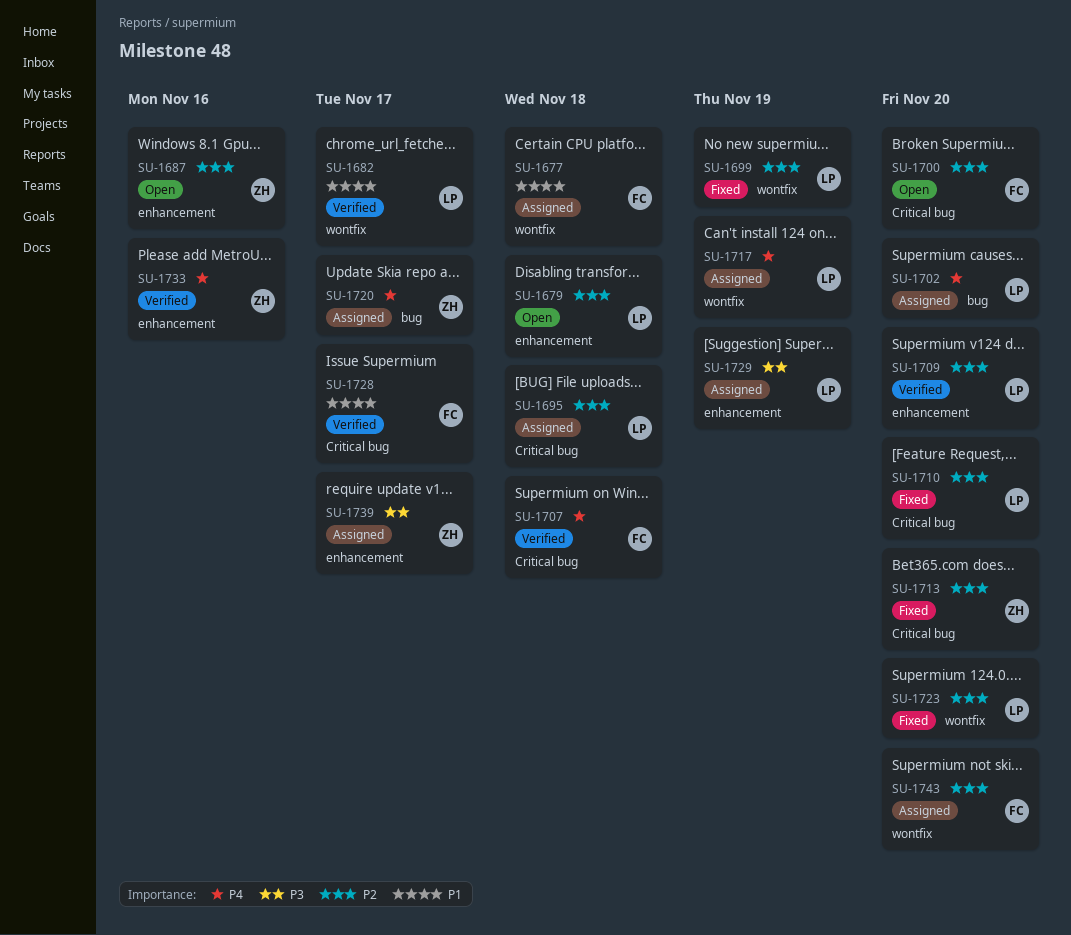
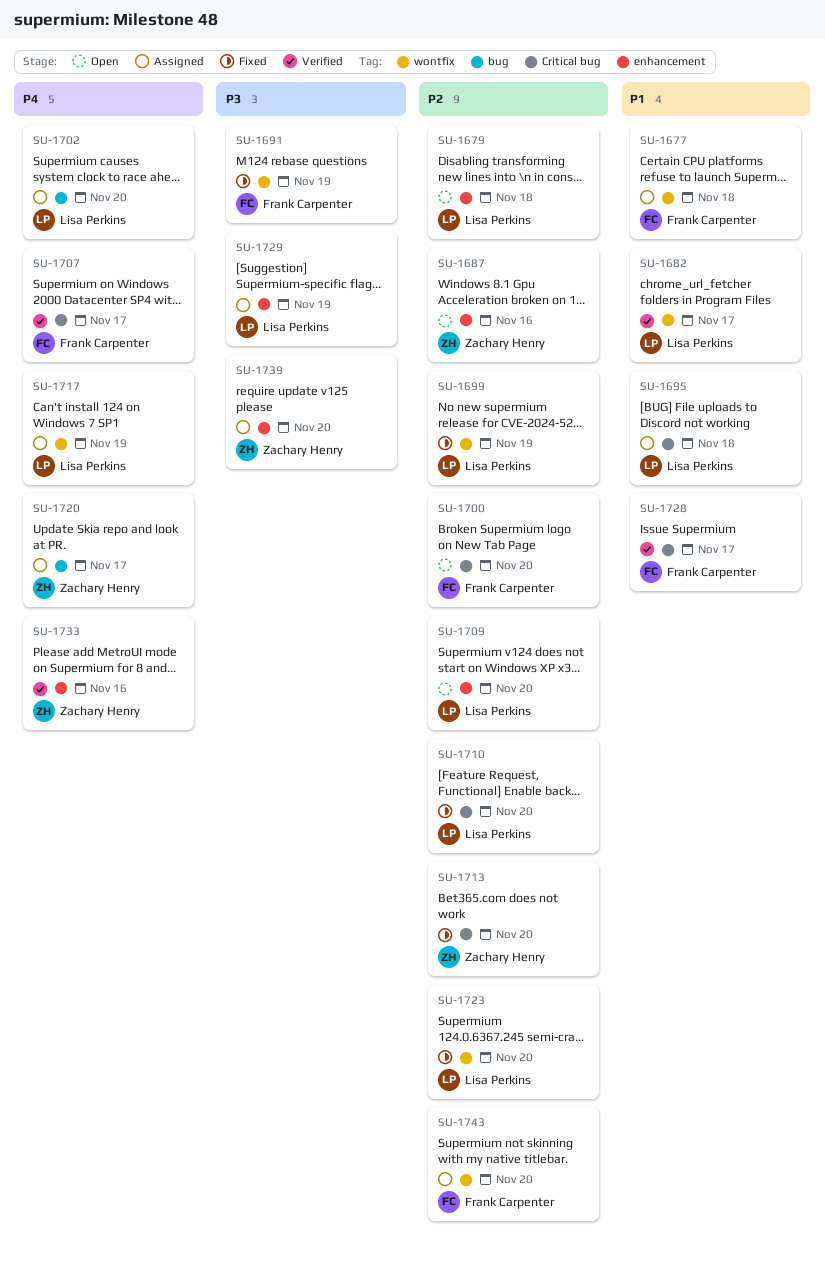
SU-1691: none -> present
SU-1695, priority: P2 -> P1
SU-1707, due: Nov 18 -> Nov 17
SU-1709, status: Verified -> Open
SU-1739, due: Nov 17 -> Nov 20

